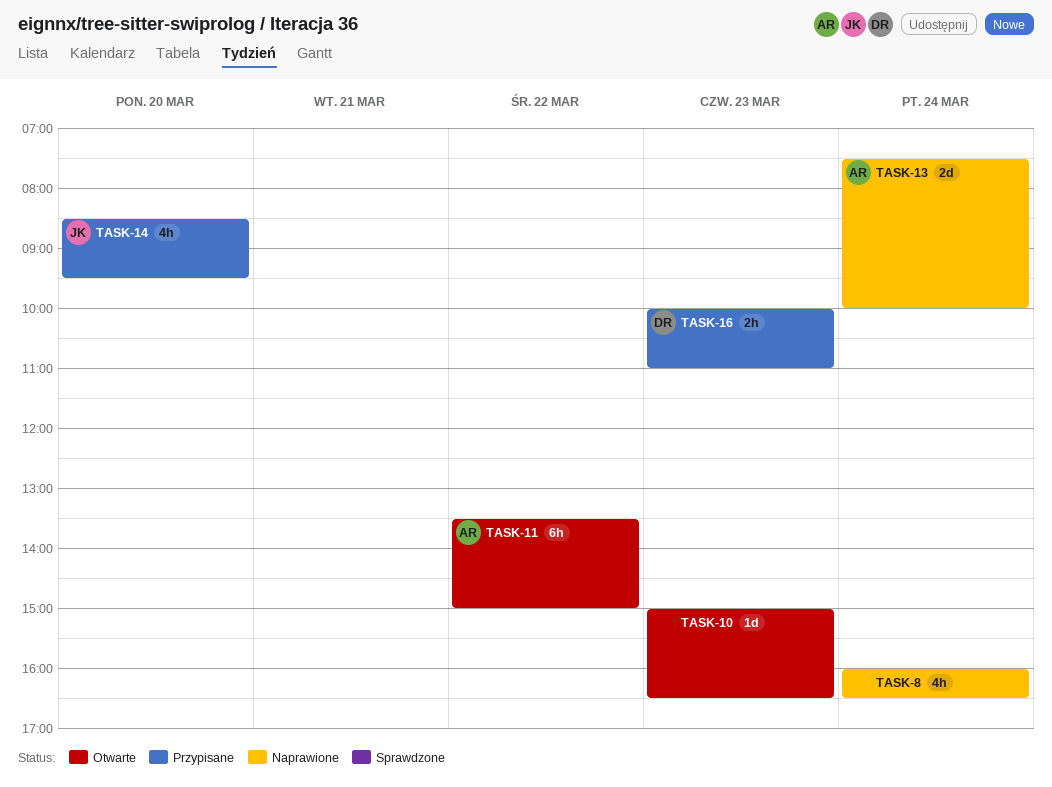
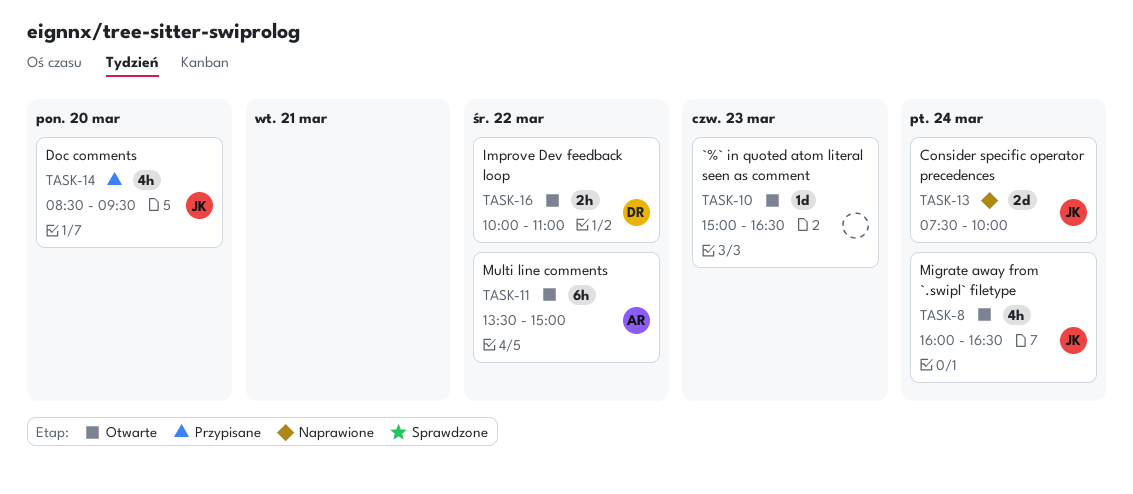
TASK-8, status: Naprawione -> Otwarte
TASK-8, owner: none -> JK
TASK-13, owner: AR -> JK
TASK-16, status: Przypisane -> Otwarte
TASK-16, day: Mar 23 -> Mar 22

